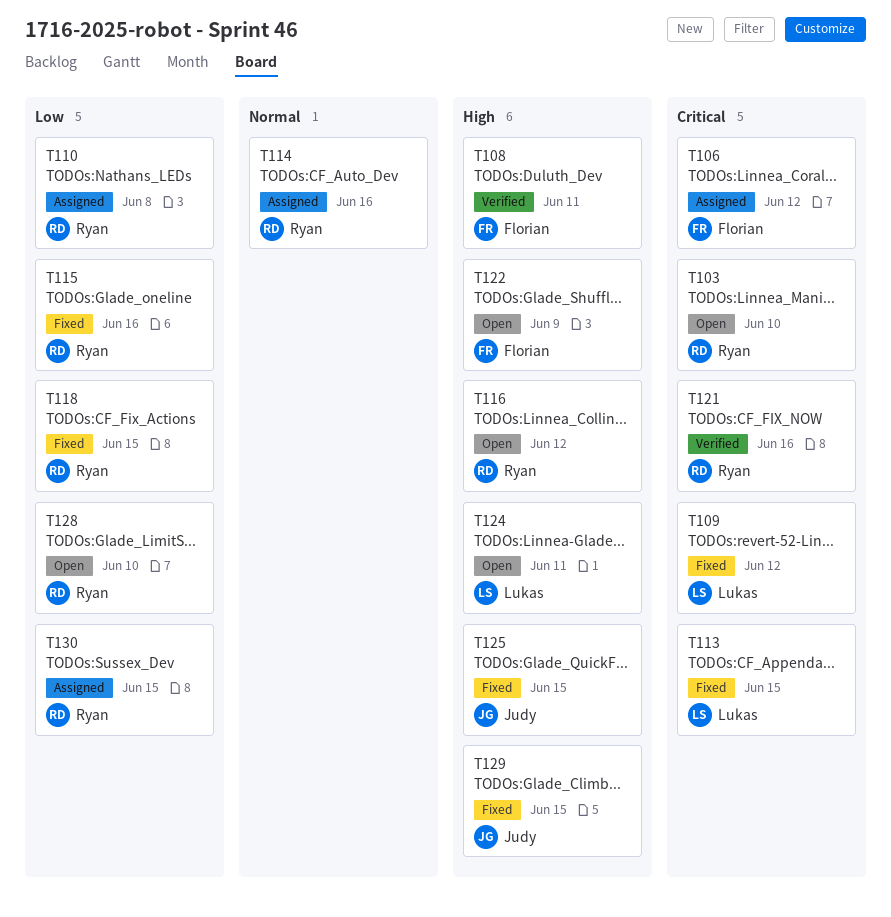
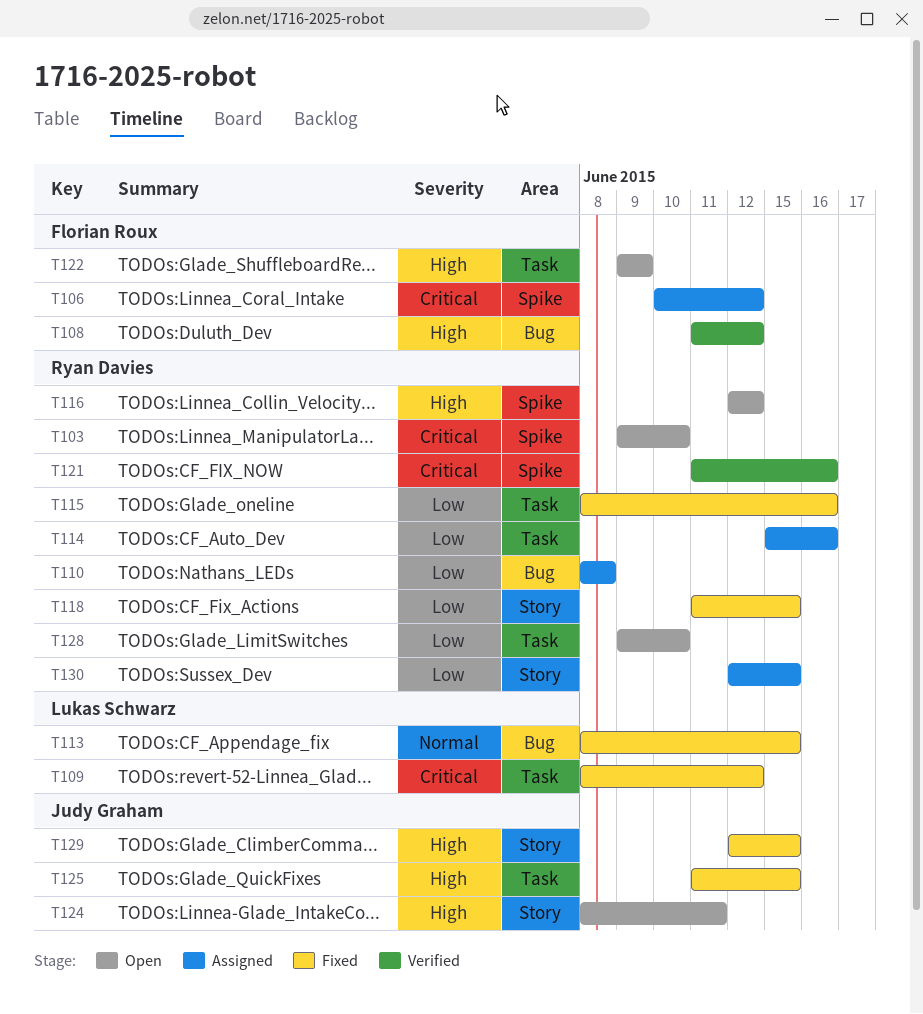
T108, due: Jun 11 -> Jun 12
T113, priority: Critical -> Normal
T114, priority: Normal -> Low
T124, owner: Lukas Schwarz -> Judy Graham

